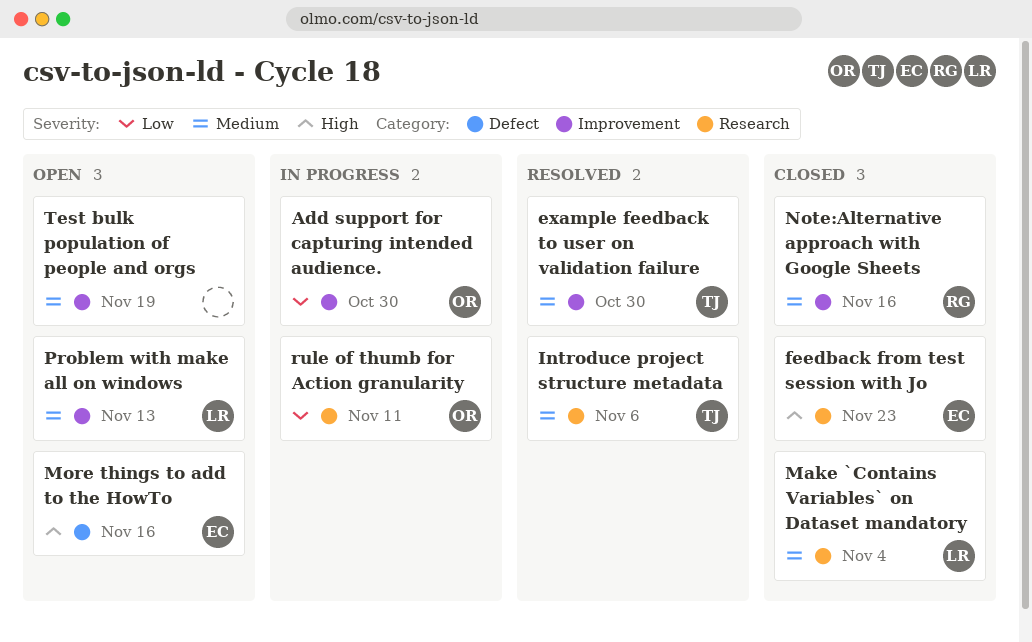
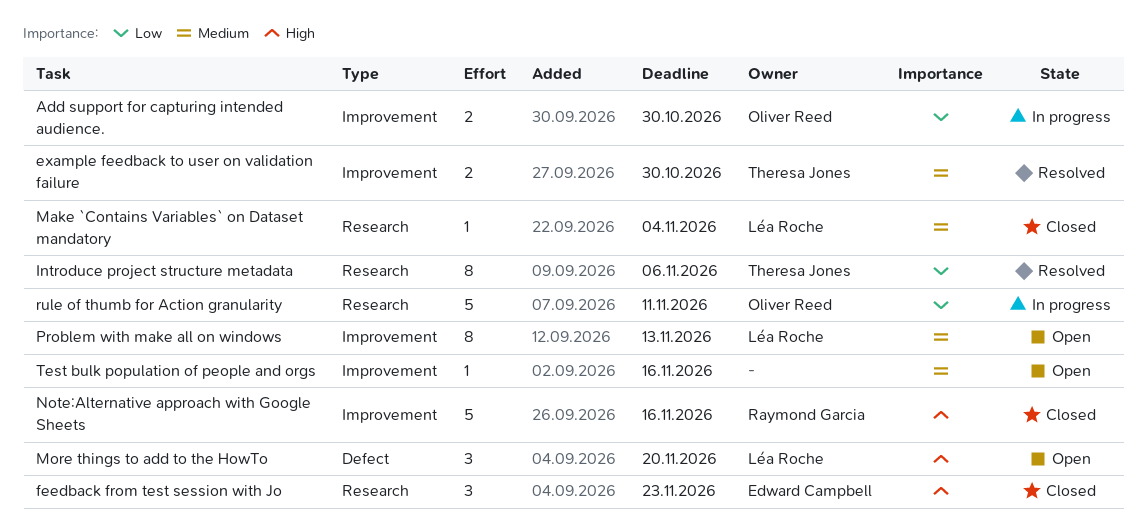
Introduce project structure metadata, priority: Medium -> Low
More things to add to the HowTo, owner: Edward Campbell -> Léa Roche
More things to add to the HowTo, due: Nov 16 -> Nov 20
Note:Alternative approach with Google Sheets, priority: Medium -> High
Test bulk population of people and orgs, due: Nov 19 -> Nov 16

